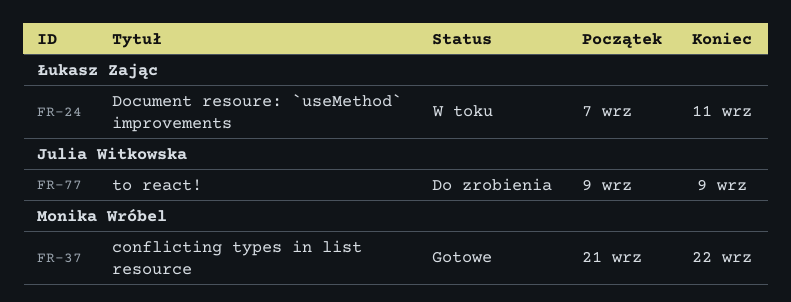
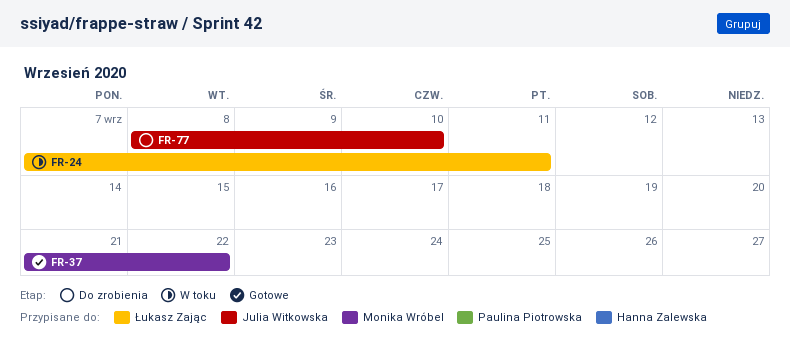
FR-77, start: Sep 9 -> Sep 8
FR-77, due: Sep 9 -> Sep 10

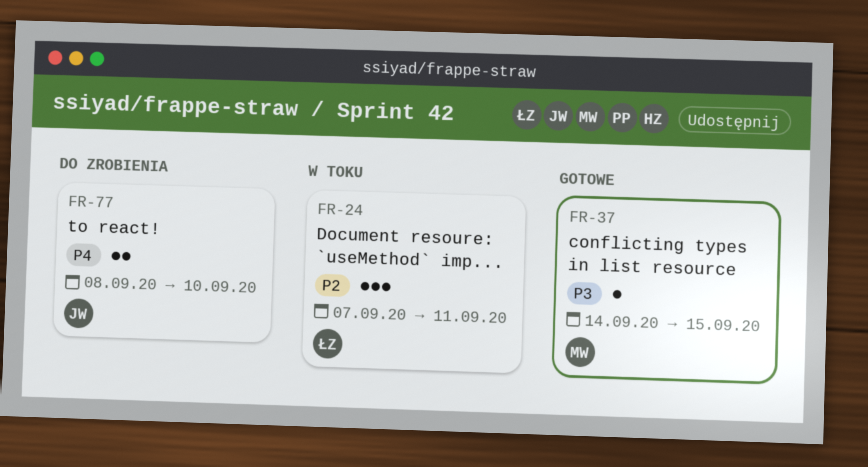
FR-37, start: Sep 21 -> Sep 14
FR-37, due: Sep 22 -> Sep 15

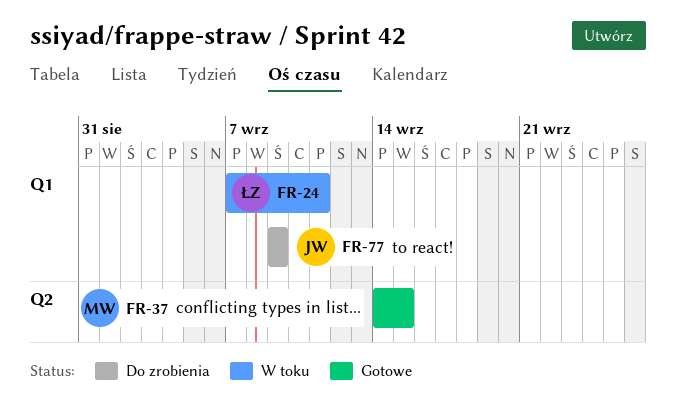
FR-77, start: Sep 8 -> Sep 9
FR-77, due: Sep 10 -> Sep 9

